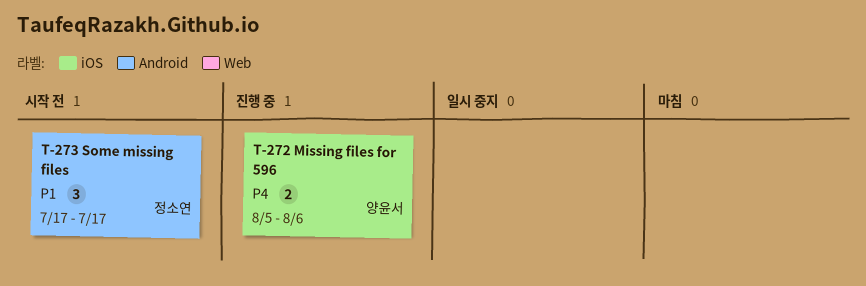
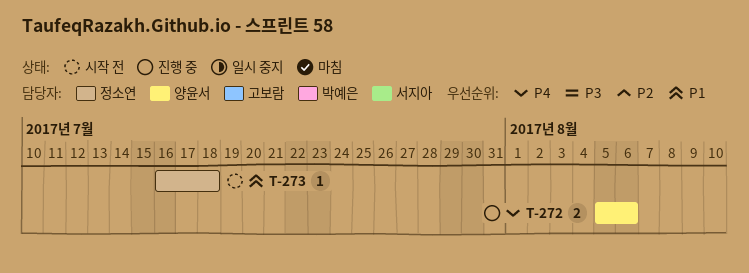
T-273, estimate: 3 -> 1
T-273, start: Jul 17 -> Jul 16
T-273, due: Jul 17 -> Jul 18

